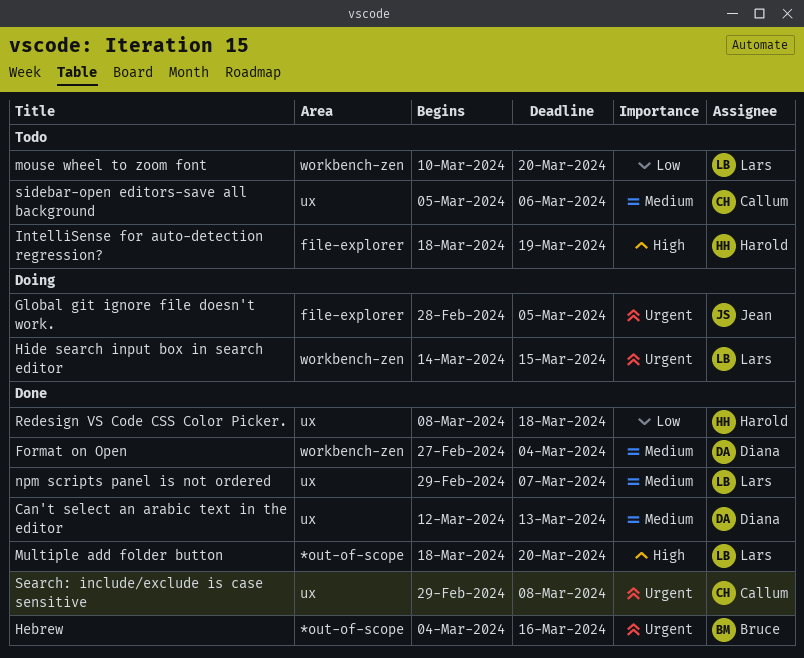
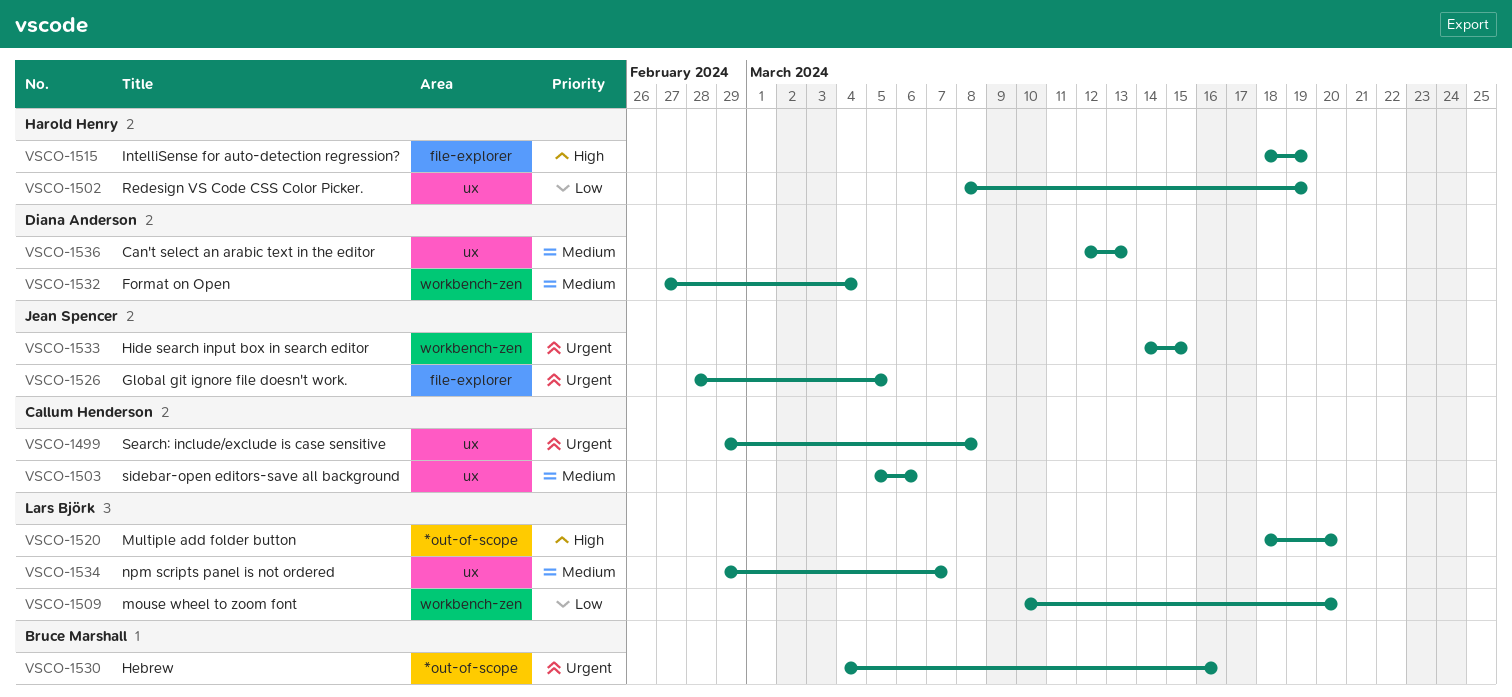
Hide search input box in search editor, owner: Lars Björk -> Jean Spencer
Redesign VS Code CSS Color Picker., due: Mar 18 -> Mar 19

